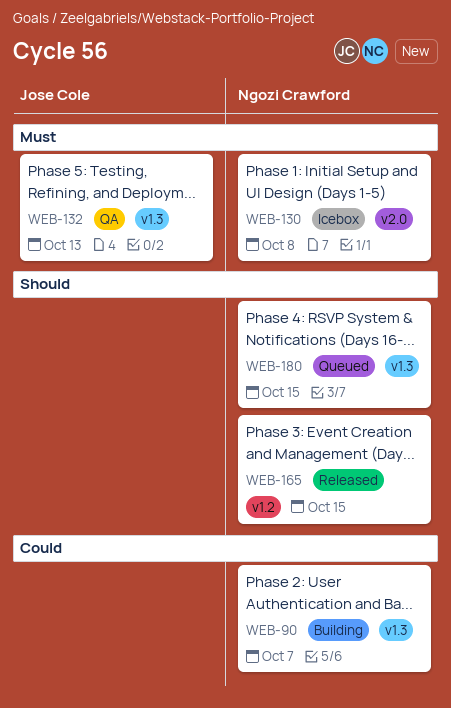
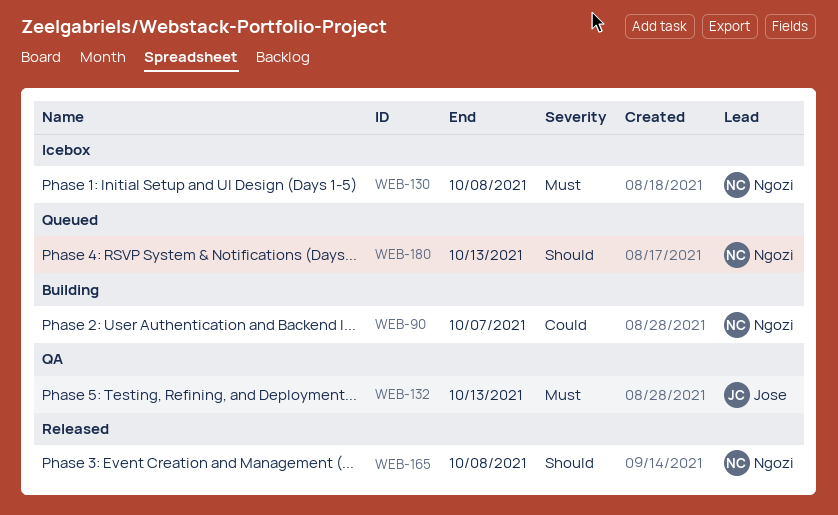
WEB-165, due: Oct 15 -> Oct 8
WEB-180, due: Oct 15 -> Oct 13

